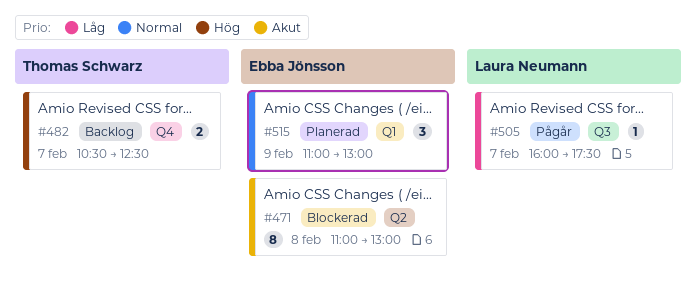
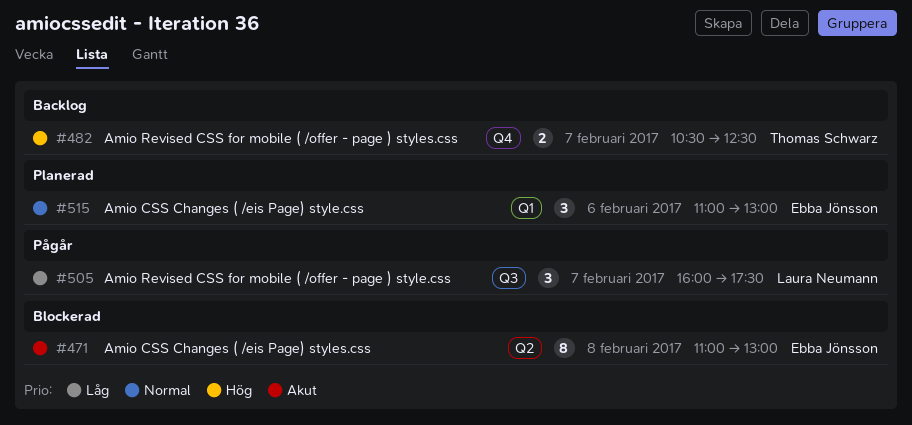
#505, estimate: 1 -> 3
#515, day: Feb 9 -> Feb 6

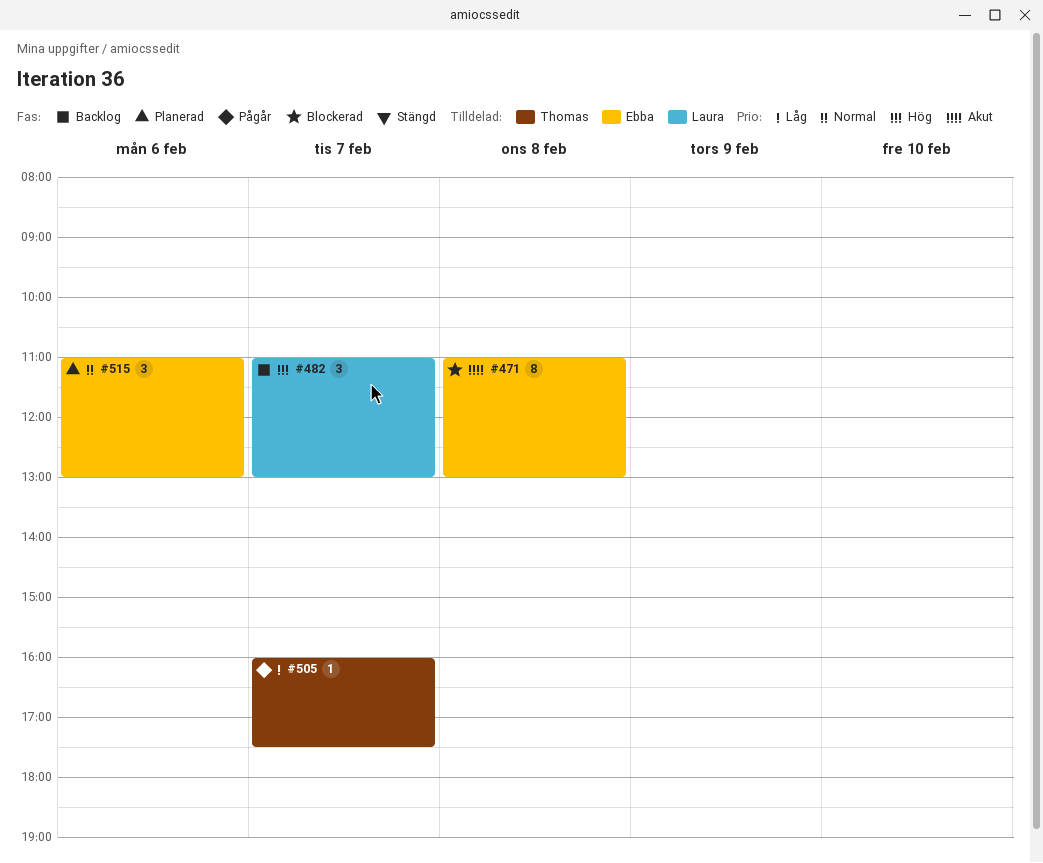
#482, owner: Thomas Schwarz -> Laura Neumann
#482, estimate: 2 -> 3
#482, begins: 10:30 -> 11:00
#482, ends: 12:30 -> 13:00
#505, owner: Laura Neumann -> Thomas Schwarz
#505, estimate: 3 -> 1

